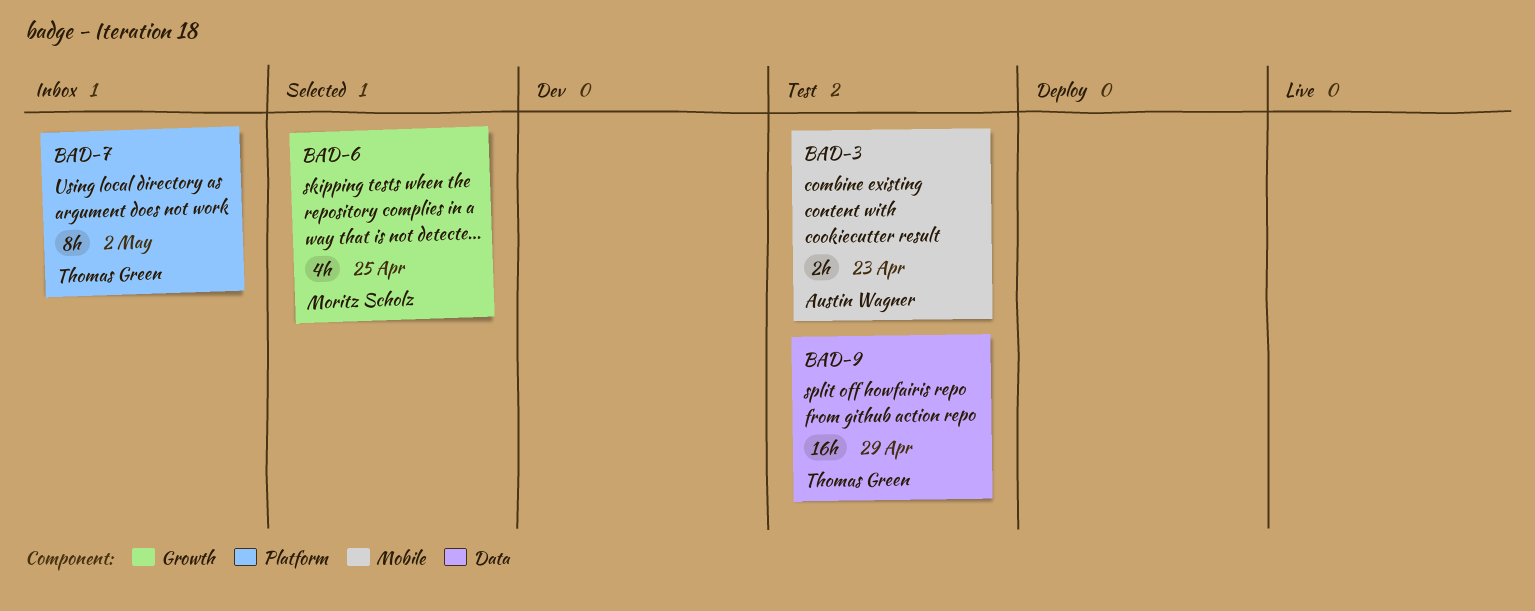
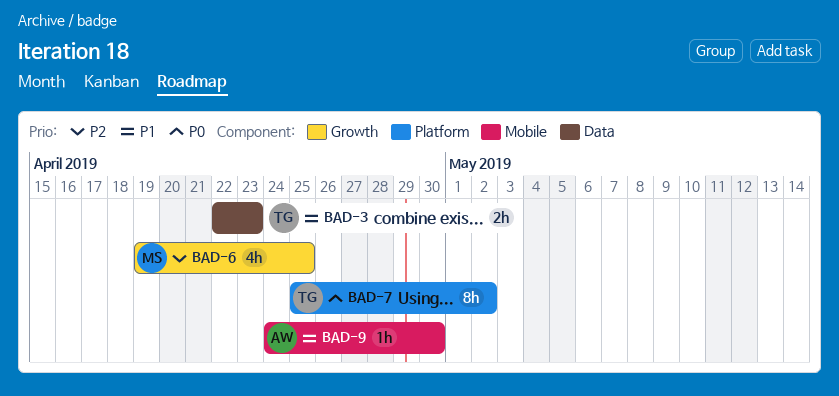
BAD-3, owner: Austin Wagner -> Thomas Green
BAD-3, label: Mobile -> Data
BAD-9, owner: Thomas Green -> Austin Wagner
BAD-9, label: Data -> Mobile
BAD-9, estimate: 16h -> 1h
BAD-9, due: Apr 29 -> Apr 30

